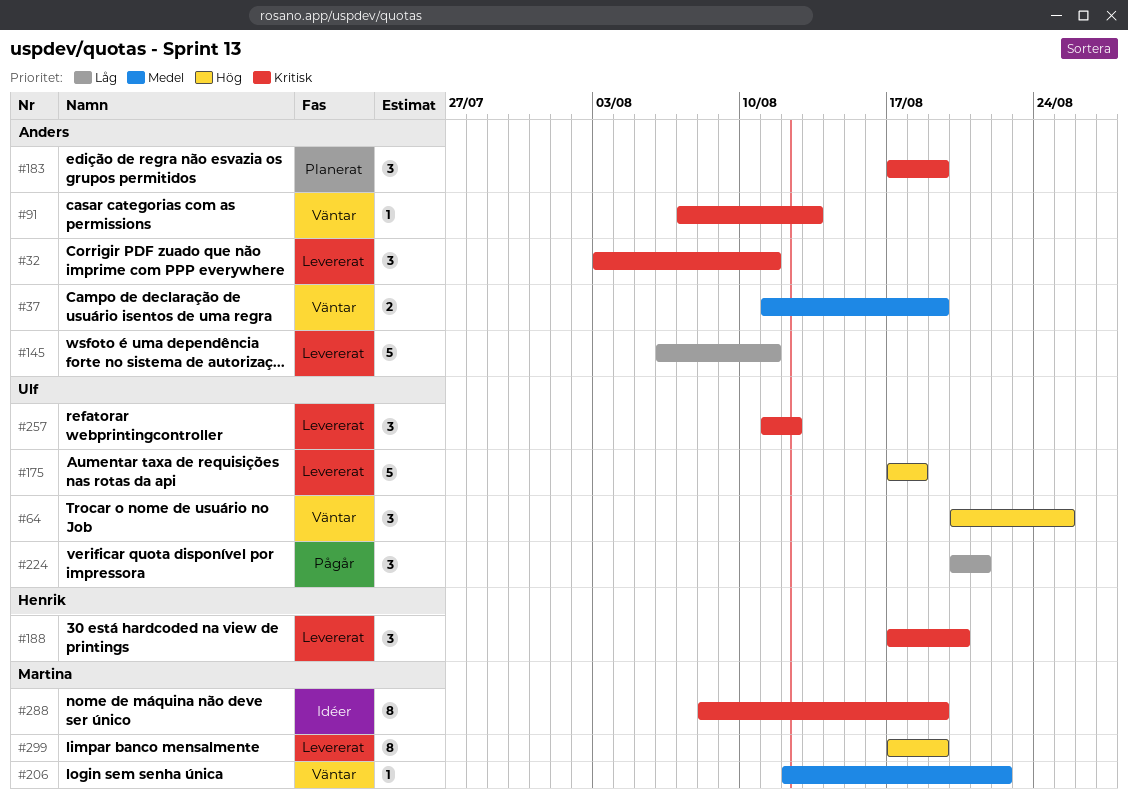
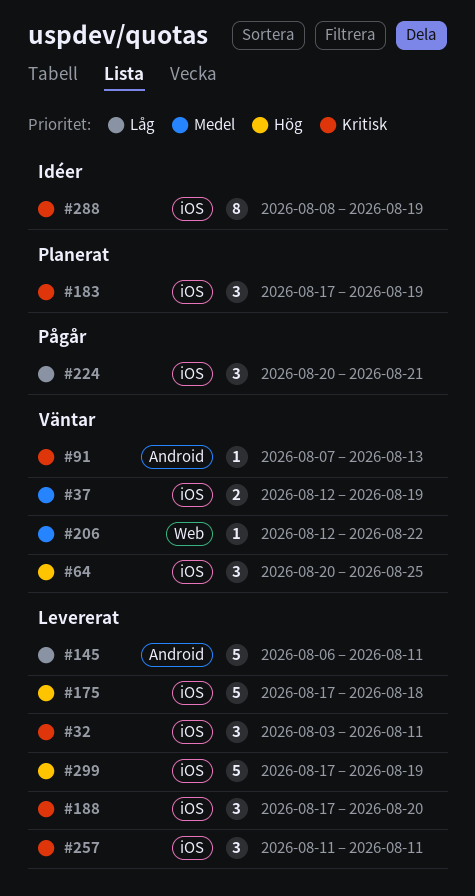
#37, start: Aug 11 -> Aug 12
#257, due: Aug 12 -> Aug 11
#299, estimate: 8 -> 5

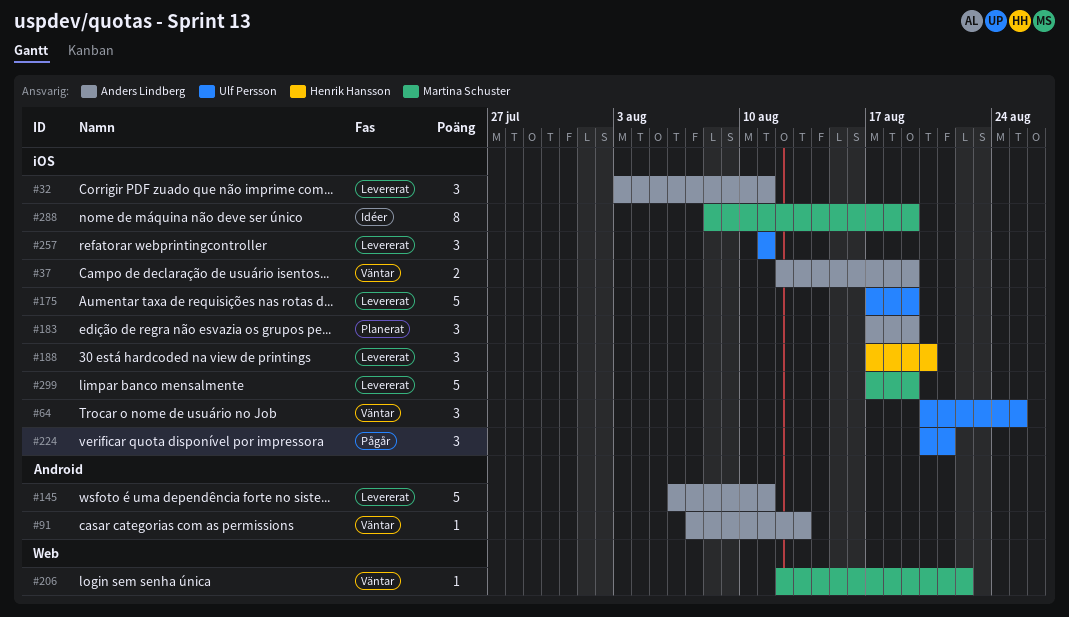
#175, due: Aug 18 -> Aug 19

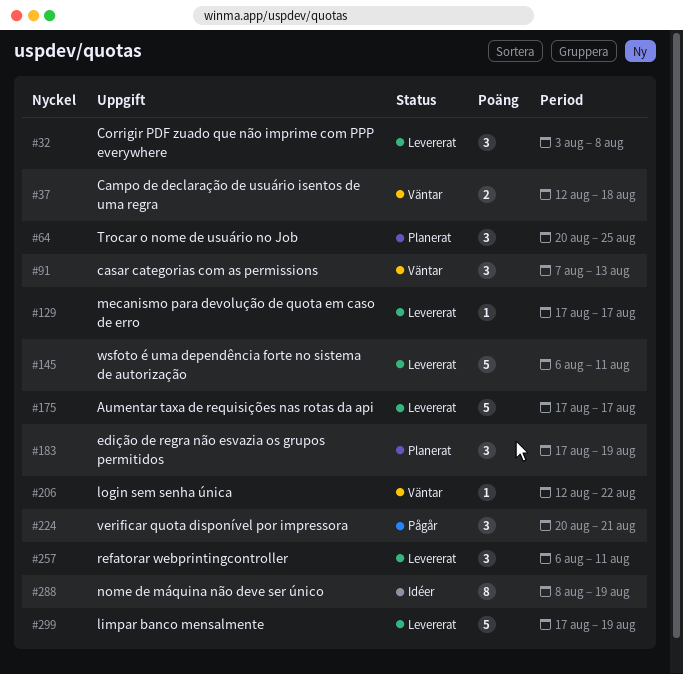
#32, due: Aug 11 -> Aug 8
#37, due: Aug 19 -> Aug 18
#64, status: Väntar -> Planerat
#91, estimate: 1 -> 3
#129: none -> present
#175, due: Aug 19 -> Aug 17
#188: present -> none
#257, start: Aug 11 -> Aug 6

